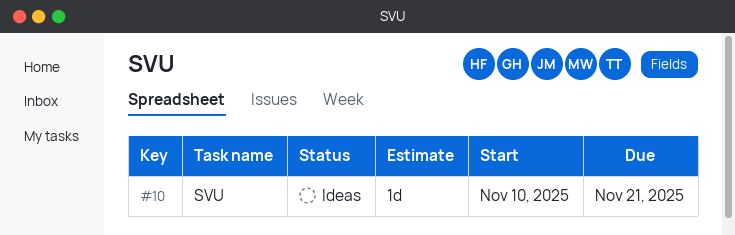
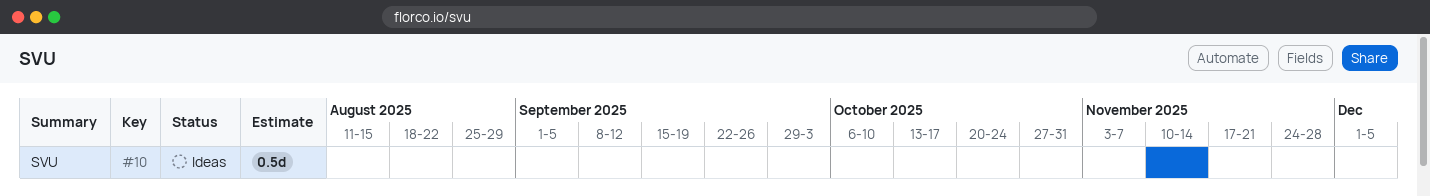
#10, estimate: 1d -> 0.5d
#10, due: Nov 21 -> Nov 14

